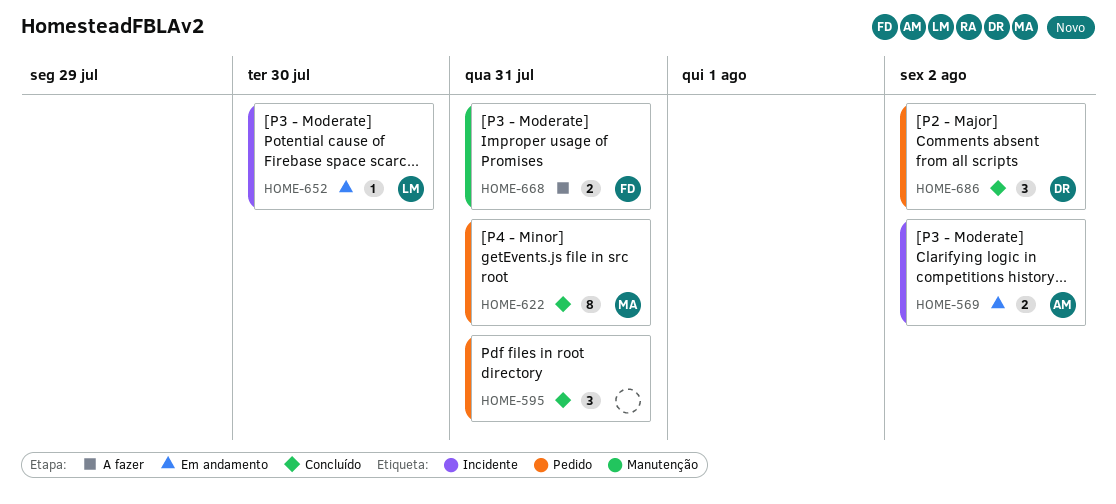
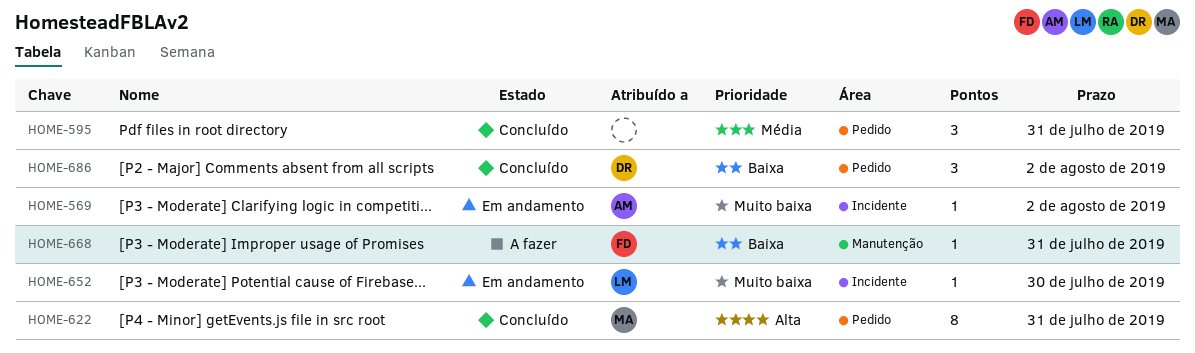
HOME-569, estimate: 2 -> 1
HOME-668, estimate: 2 -> 1

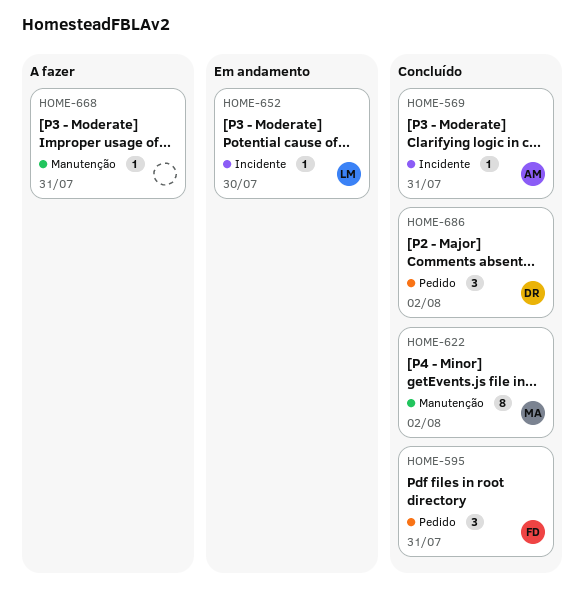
HOME-569, status: Em andamento -> Concluído
HOME-569, due: Aug 2 -> Jul 31
HOME-595, owner: none -> FD
HOME-622, label: Pedido -> Manutenção
HOME-622, due: Jul 31 -> Aug 2
HOME-668, owner: FD -> none

